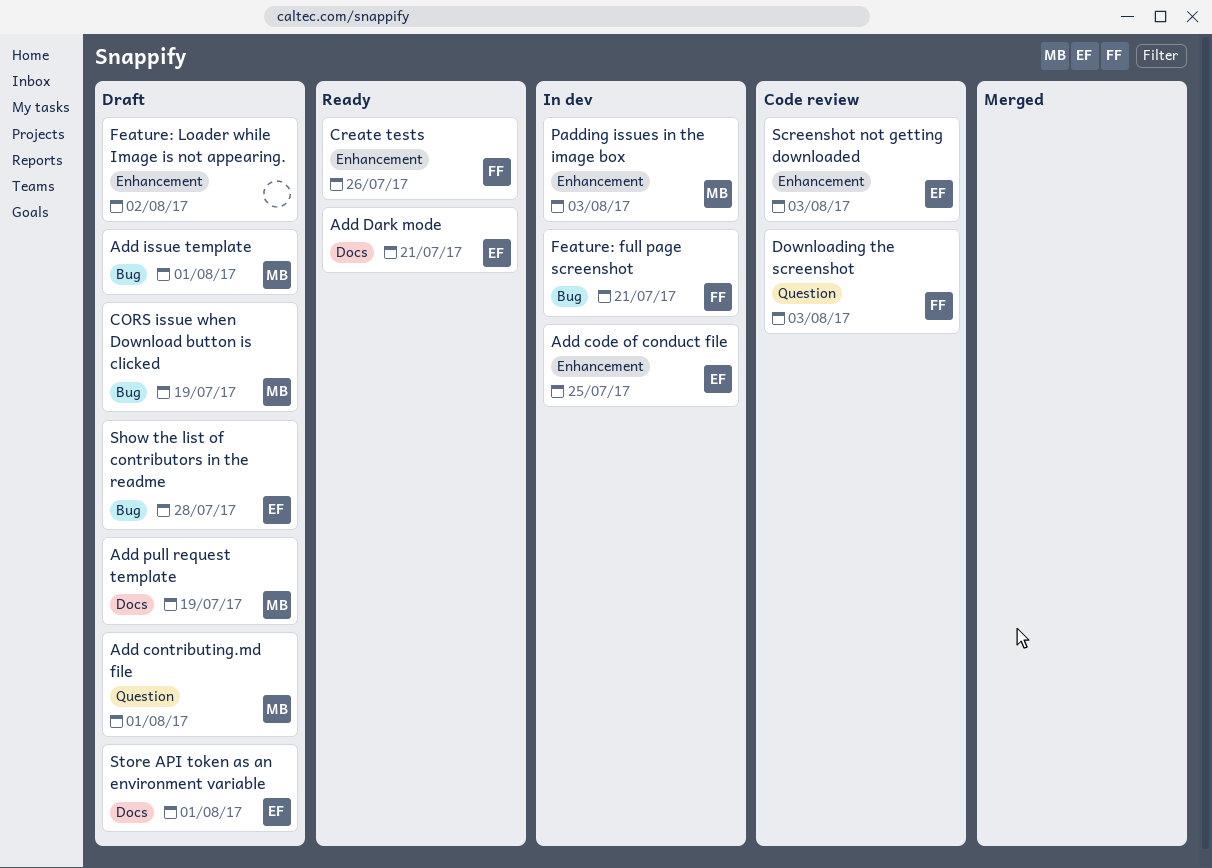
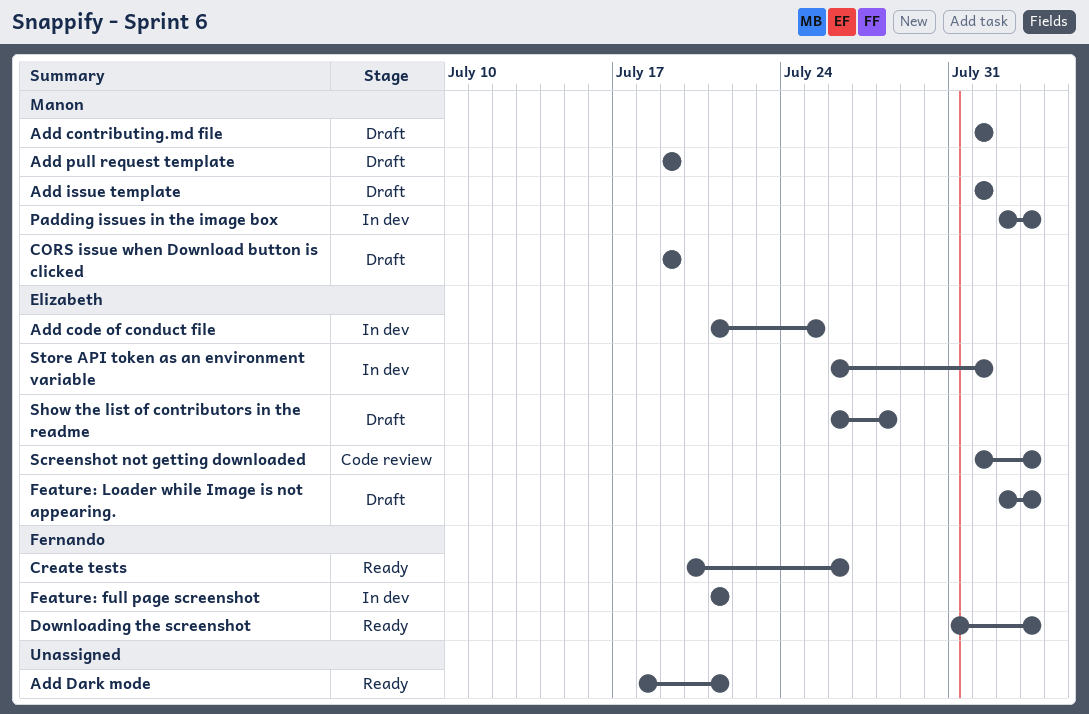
Add Dark mode, owner: Elizabeth -> none
Downloading the screenshot, status: Code review -> Ready
Feature: Loader while Image is not appearing., owner: none -> Elizabeth
Feature: Loader while Image is not appearing., due: Aug 2 -> Aug 3
Store API token as an environment variable, status: Draft -> In dev

